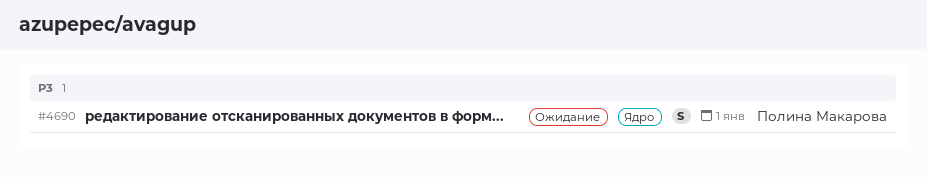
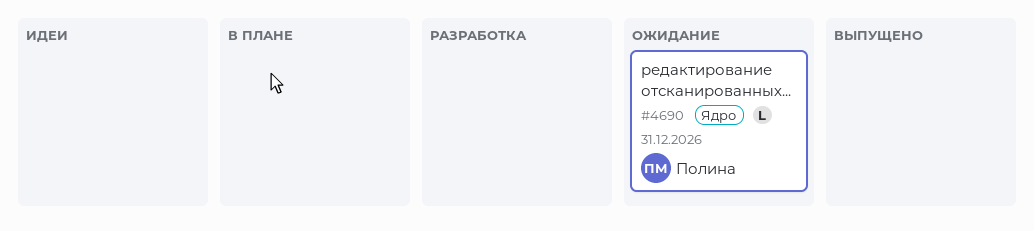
#4690, estimate: S -> L
#4690, due: Jan 1 -> Dec 31

